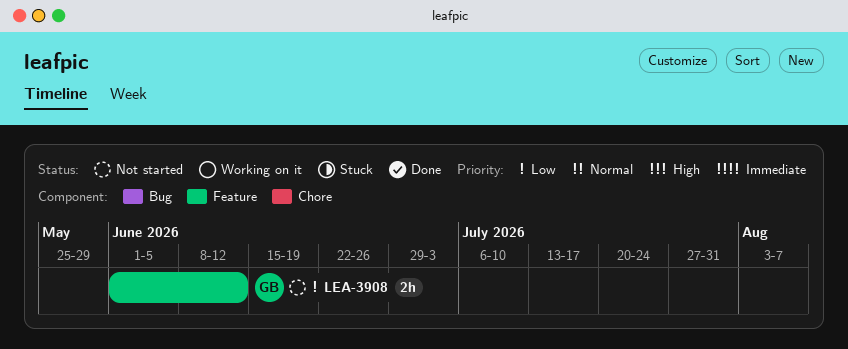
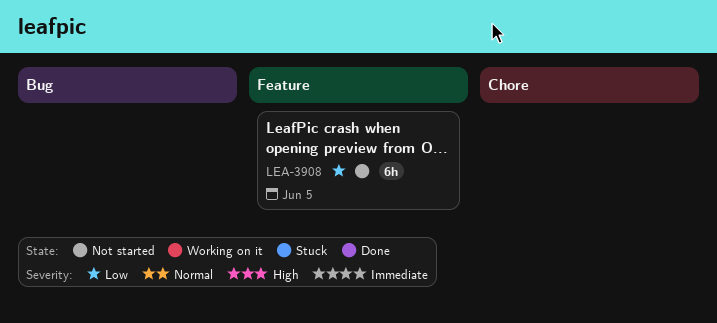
LEA-3908, estimate: 2h -> 6h
LEA-3908, due: Jun 12 -> Jun 5

